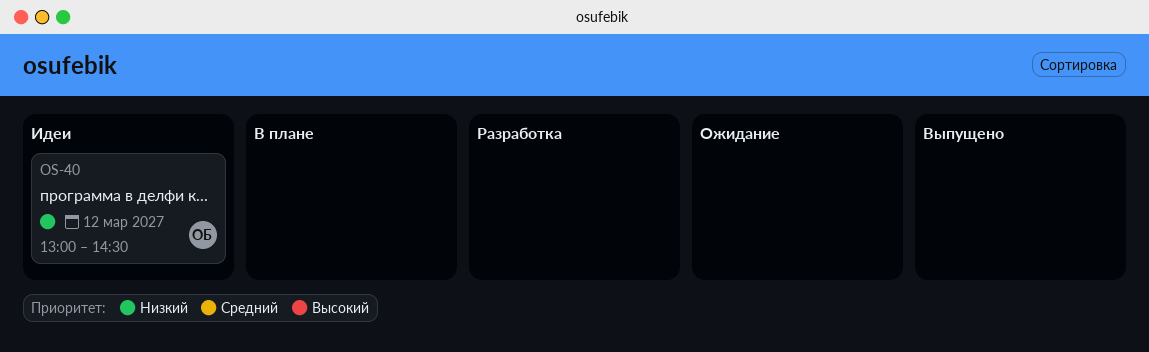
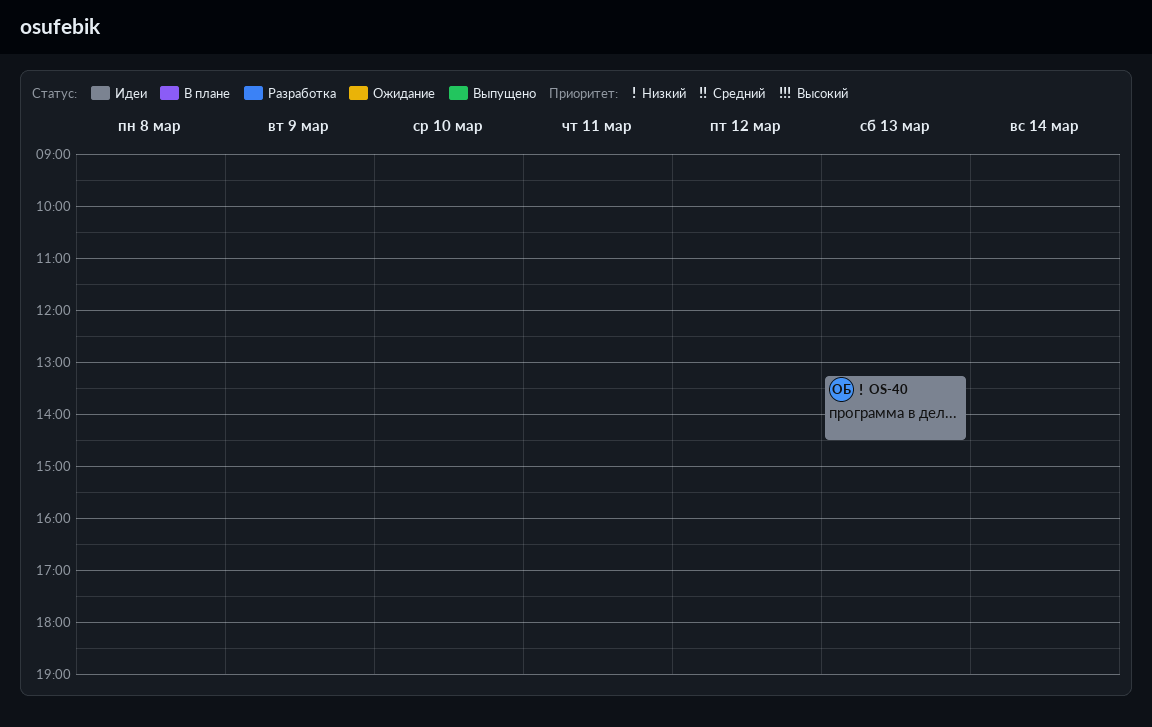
OS-40, day: Mar 12 -> Mar 13
OS-40, begins: 13:00 -> 13:15

